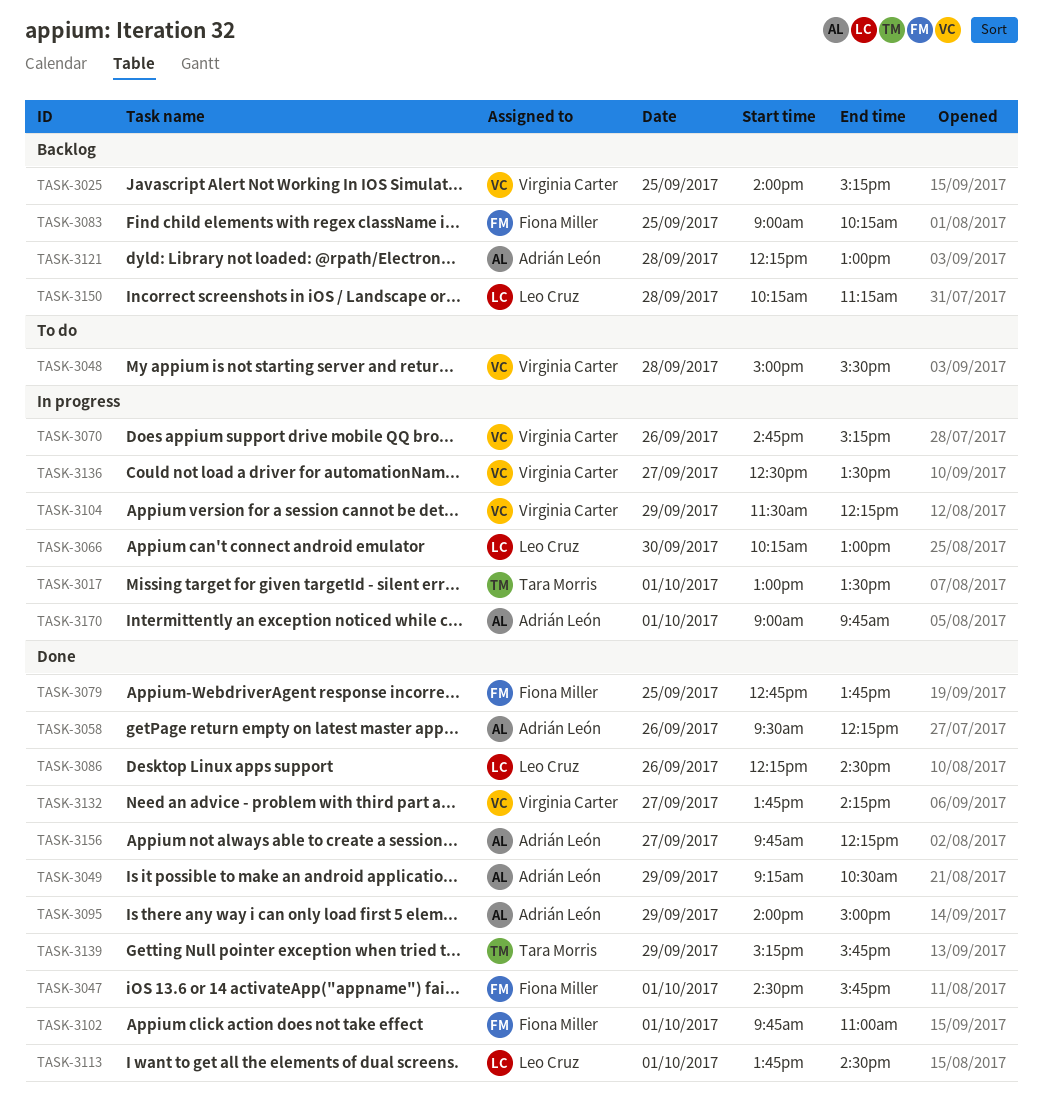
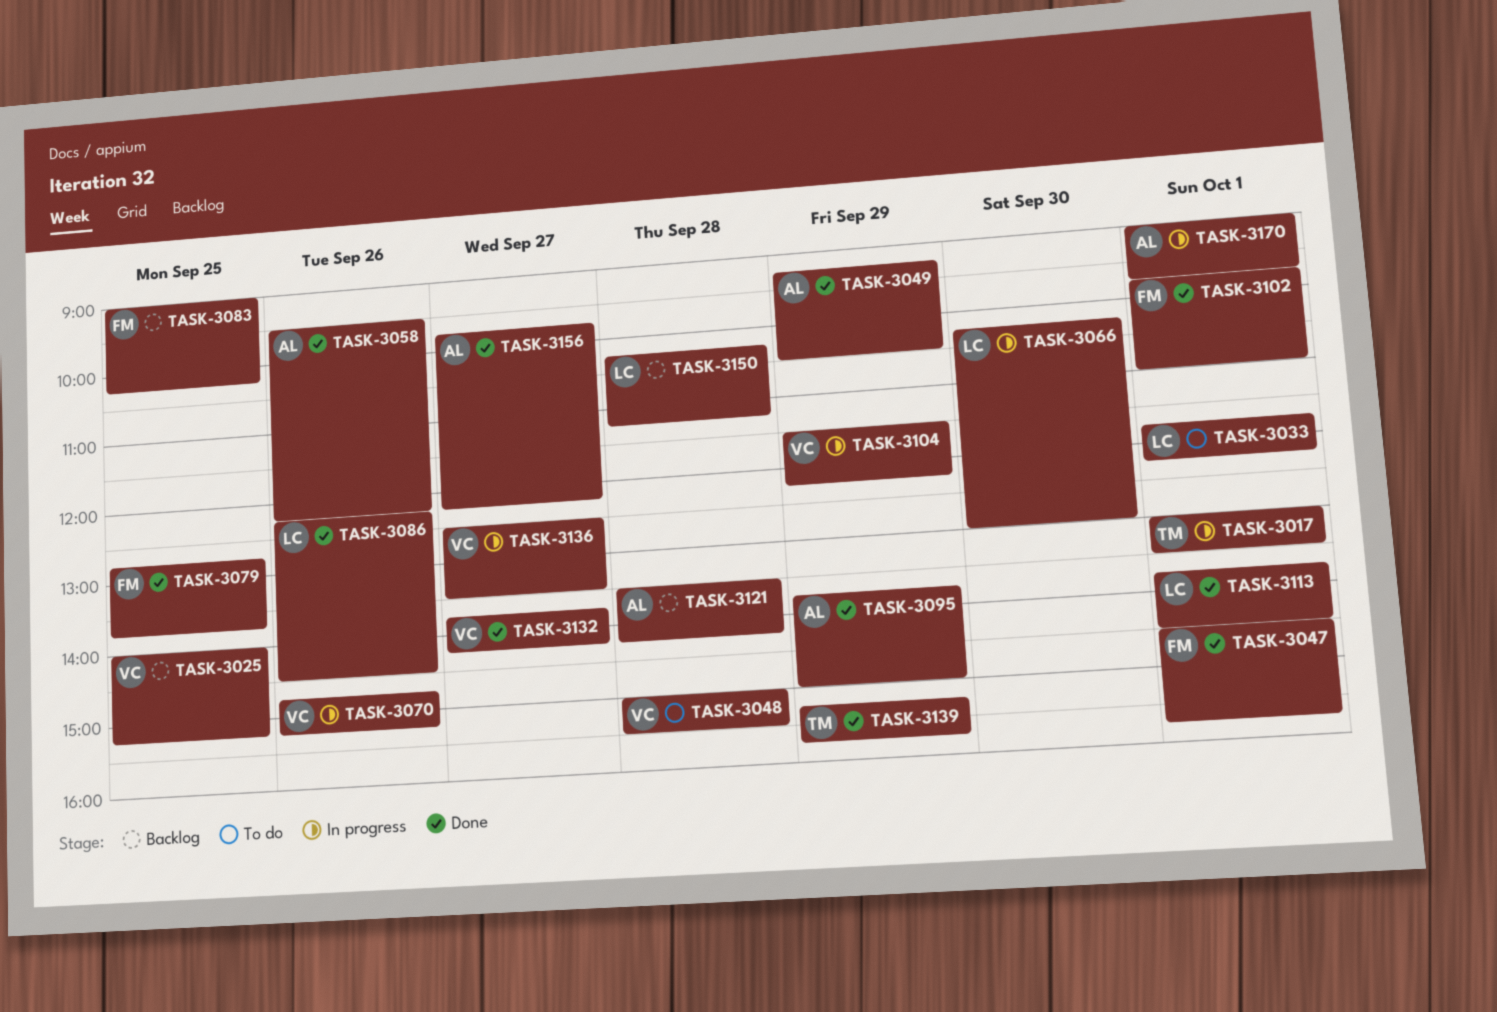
TASK-3033: none -> present
TASK-3095, begins: 14:00 -> 13:45
TASK-3121, begins: 12:15 -> 13:30
TASK-3121, ends: 13:00 -> 14:15

